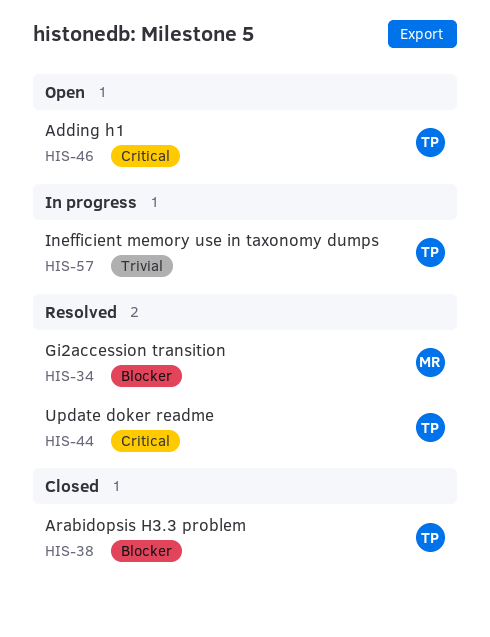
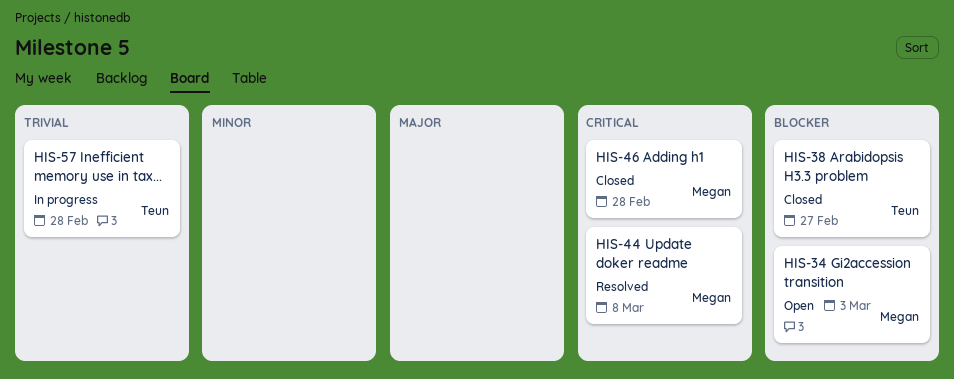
HIS-34, status: Resolved -> Open
HIS-44, owner: Teun -> Megan
HIS-46, status: Open -> Closed
HIS-46, owner: Teun -> Megan

